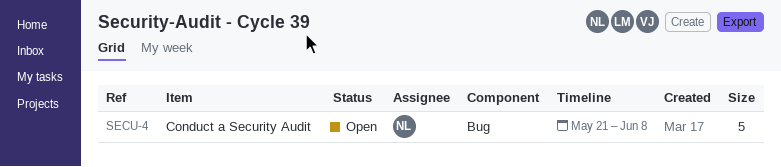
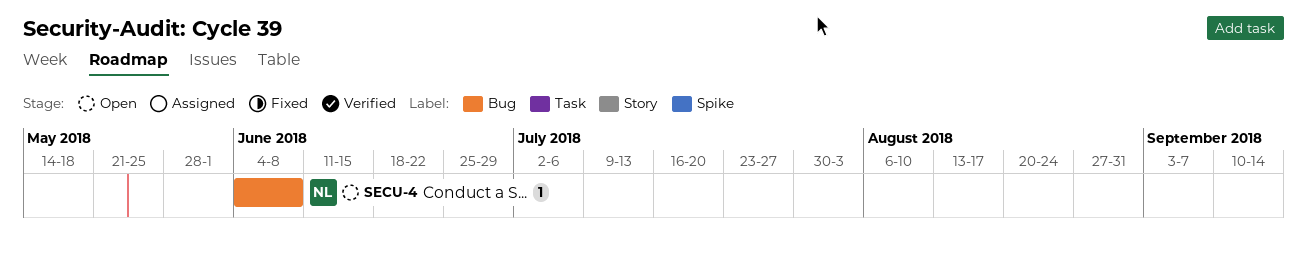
SECU-4, estimate: 5 -> 1
SECU-4, start: May 21 -> Jun 4

